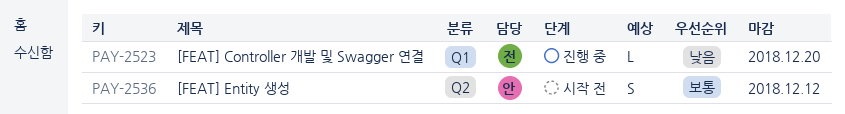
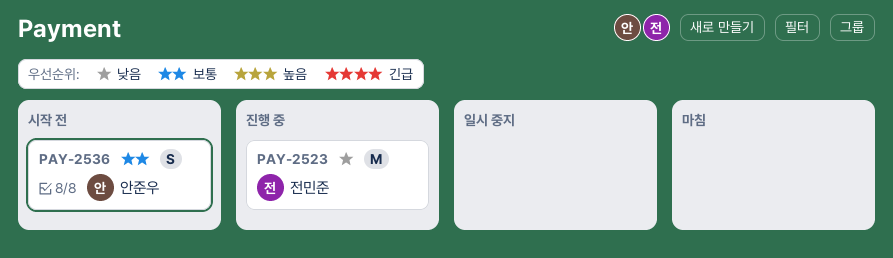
PAY-2523, estimate: L -> M

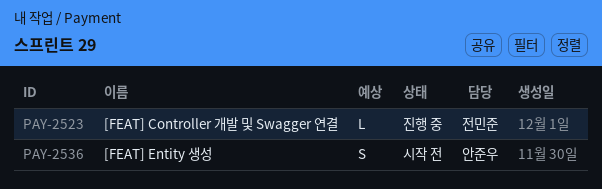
PAY-2523, estimate: M -> L

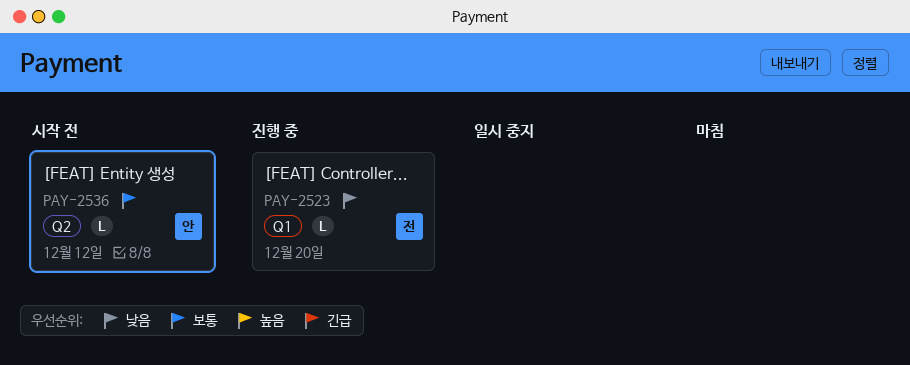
PAY-2536, estimate: S -> L

